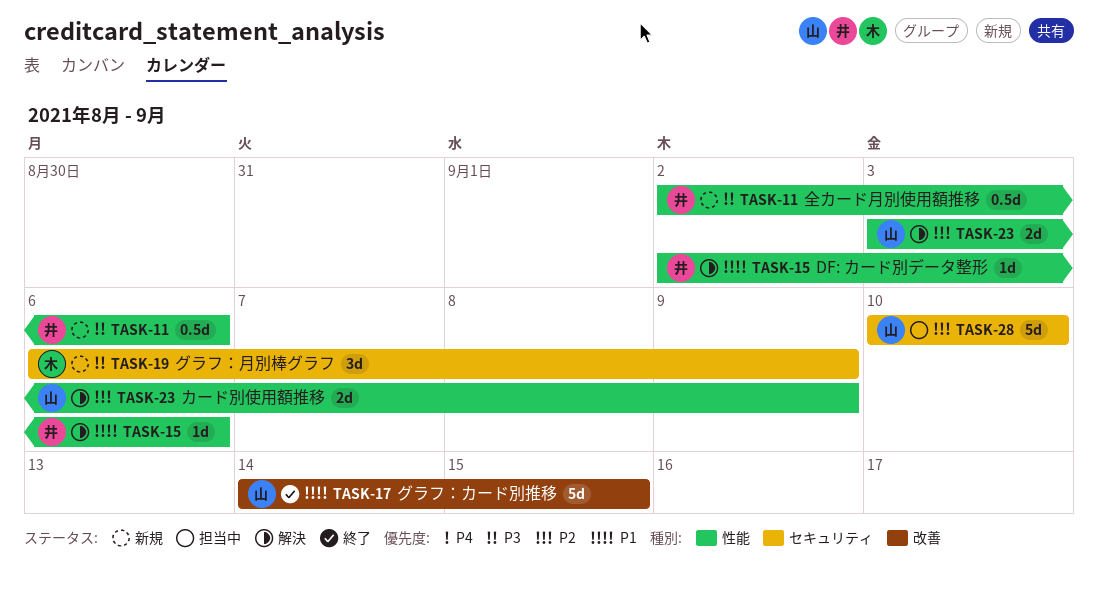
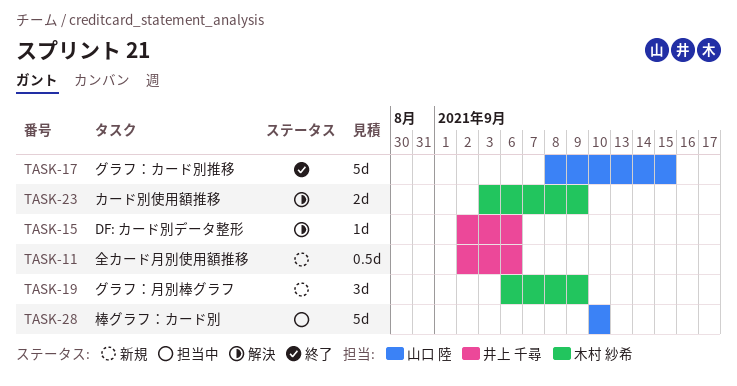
TASK-17, start: Sep 14 -> Sep 8
TASK-23, owner: 山口 陸 -> 木村 紗希

